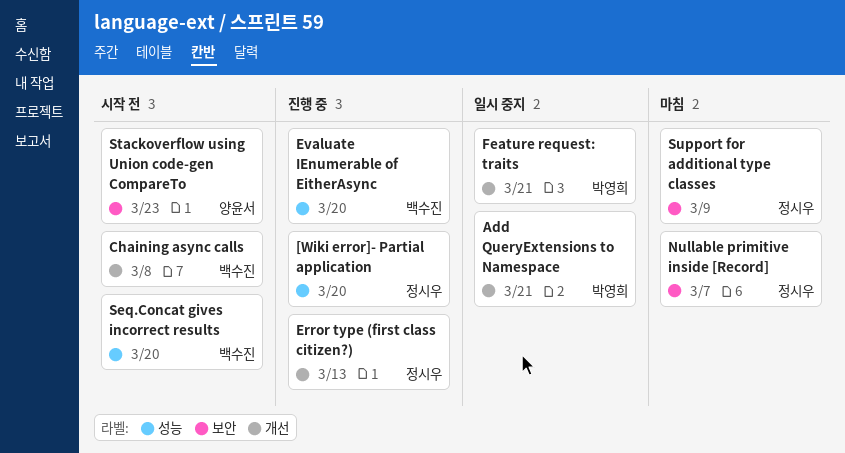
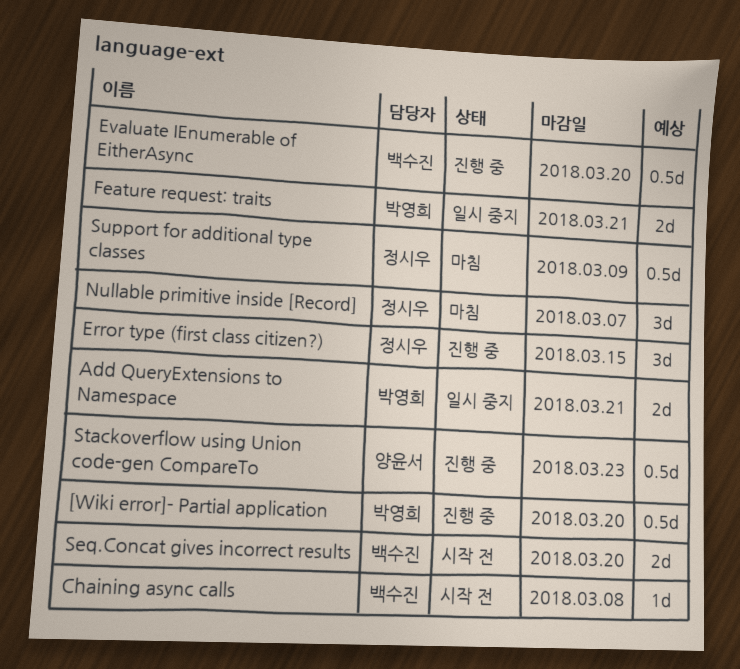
[Wiki error]- Partial application, owner: 정시우 -> 박영희
Error type (first class citizen?), due: Mar 13 -> Mar 15
Stackoverflow using Union code-gen CompareTo, status: 시작 전 -> 진행 중

